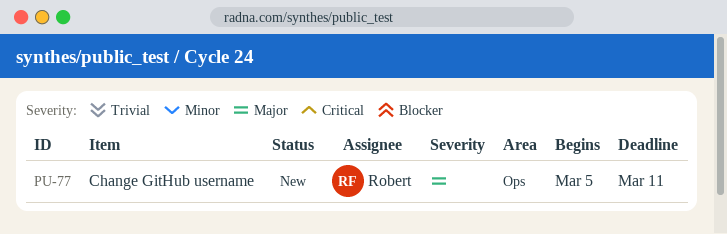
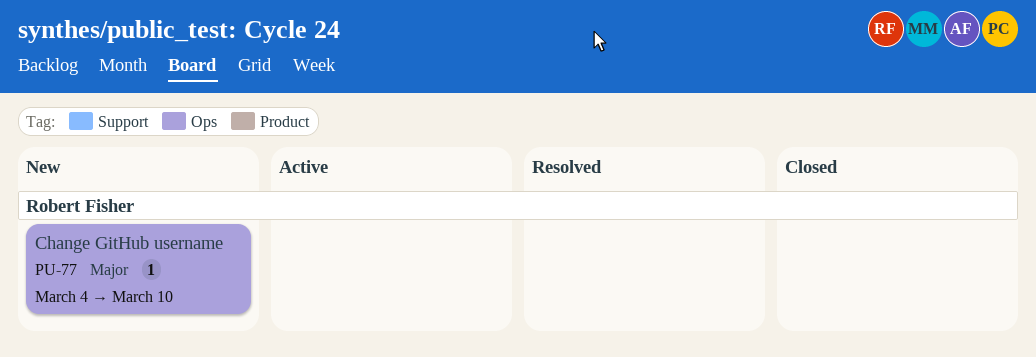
PU-77, start: Mar 5 -> Mar 4
PU-77, due: Mar 11 -> Mar 10

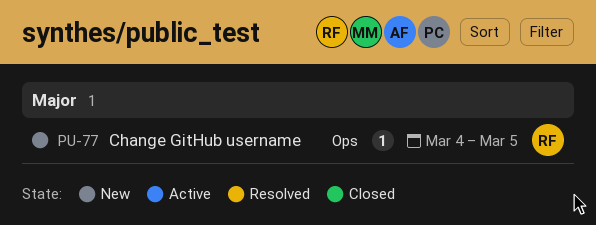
PU-77, due: Mar 10 -> Mar 5

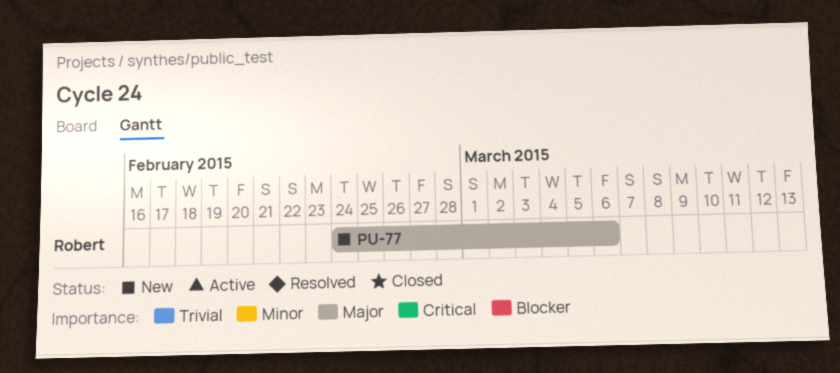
PU-77, start: Mar 4 -> Feb 24
PU-77, due: Mar 5 -> Mar 6

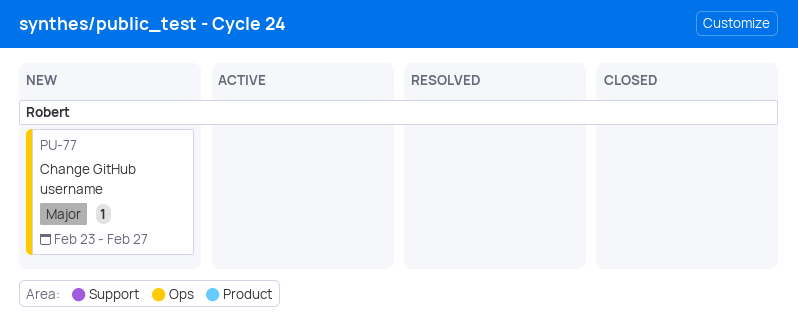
PU-77, start: Feb 24 -> Feb 23
PU-77, due: Mar 6 -> Feb 27

